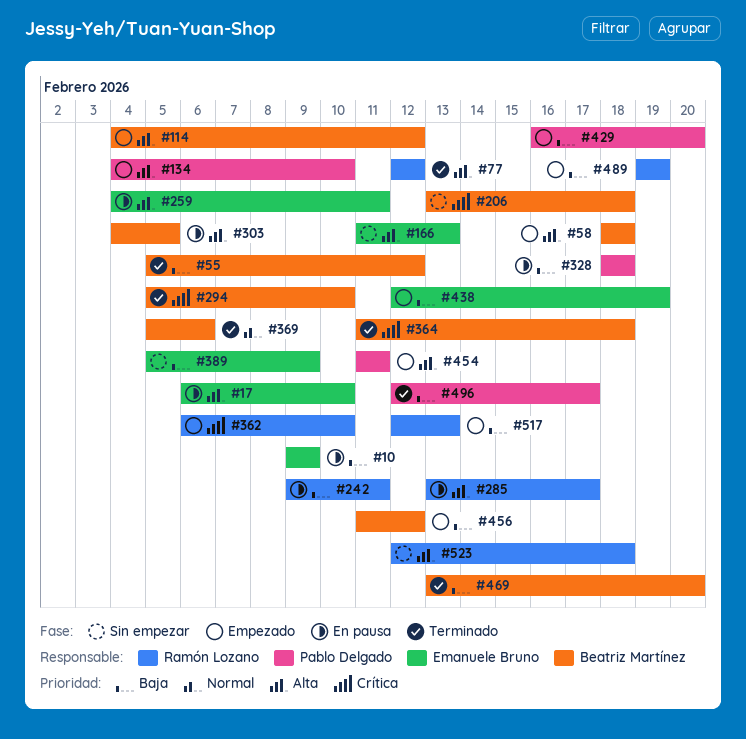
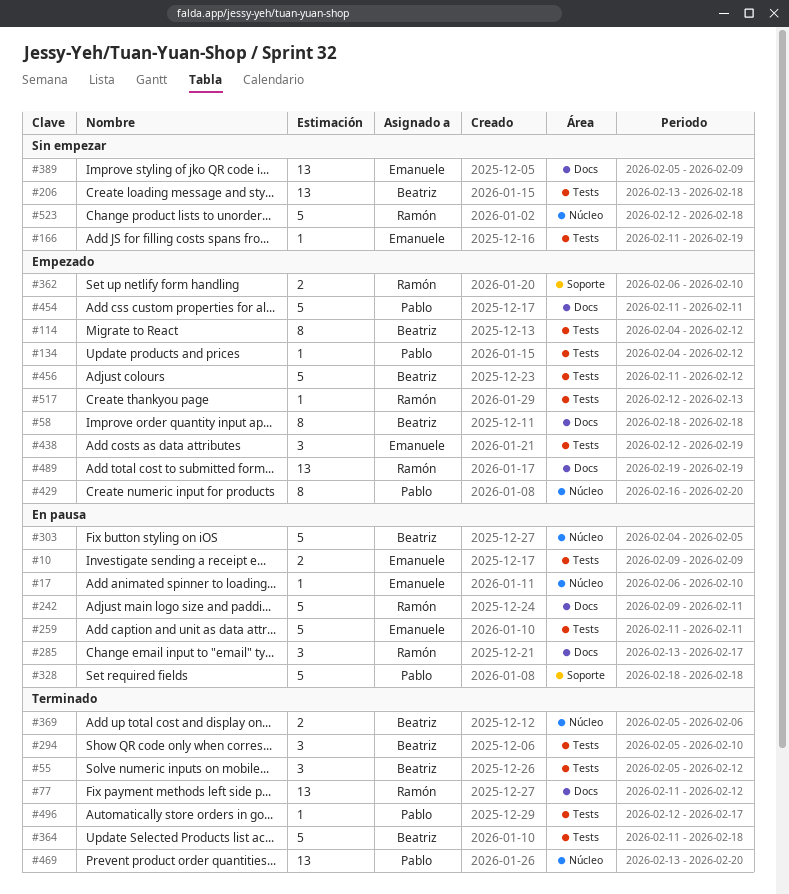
#77, start: Feb 12 -> Feb 11
#134, due: Feb 10 -> Feb 12
#166, due: Feb 13 -> Feb 19
#259, start: Feb 4 -> Feb 11
#469, owner: Beatriz Martínez -> Pablo Delgado

